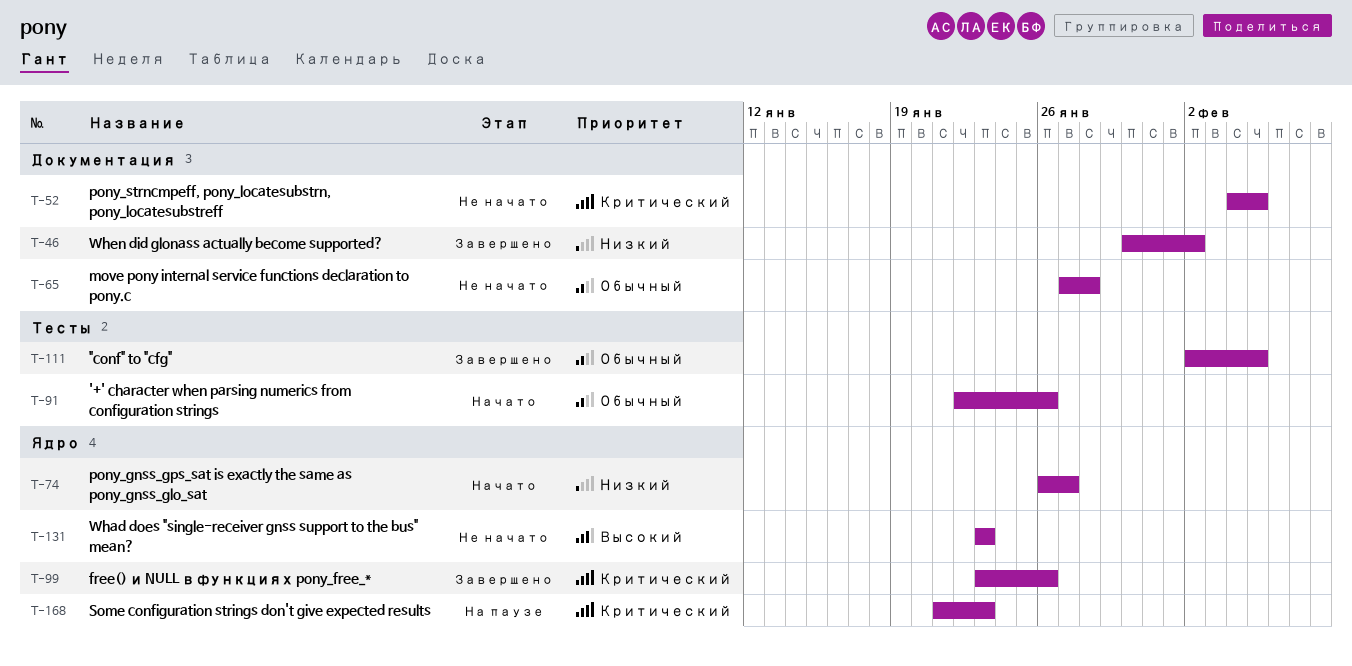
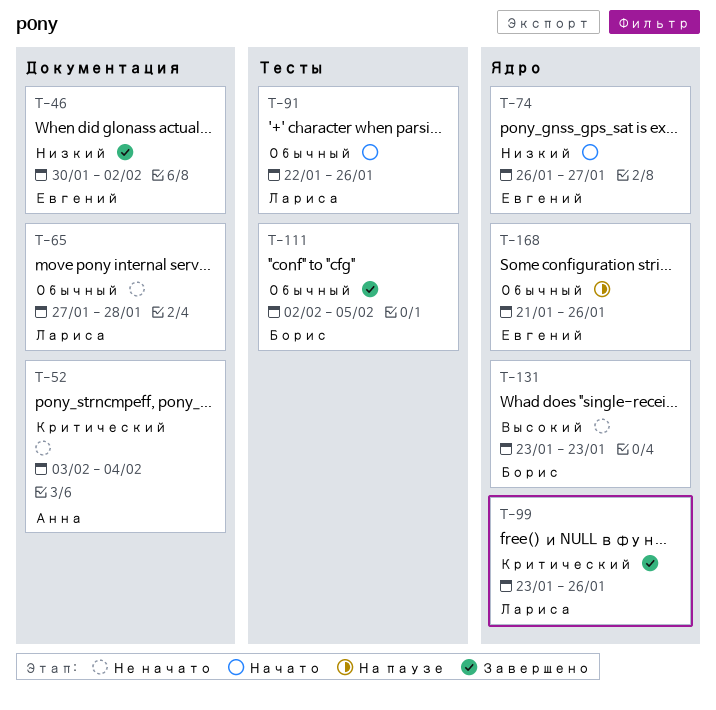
T-52, start: Feb 4 -> Feb 3
T-52, due: Feb 5 -> Feb 4
T-168, priority: Критический -> Обычный
T-168, due: Jan 23 -> Jan 26

